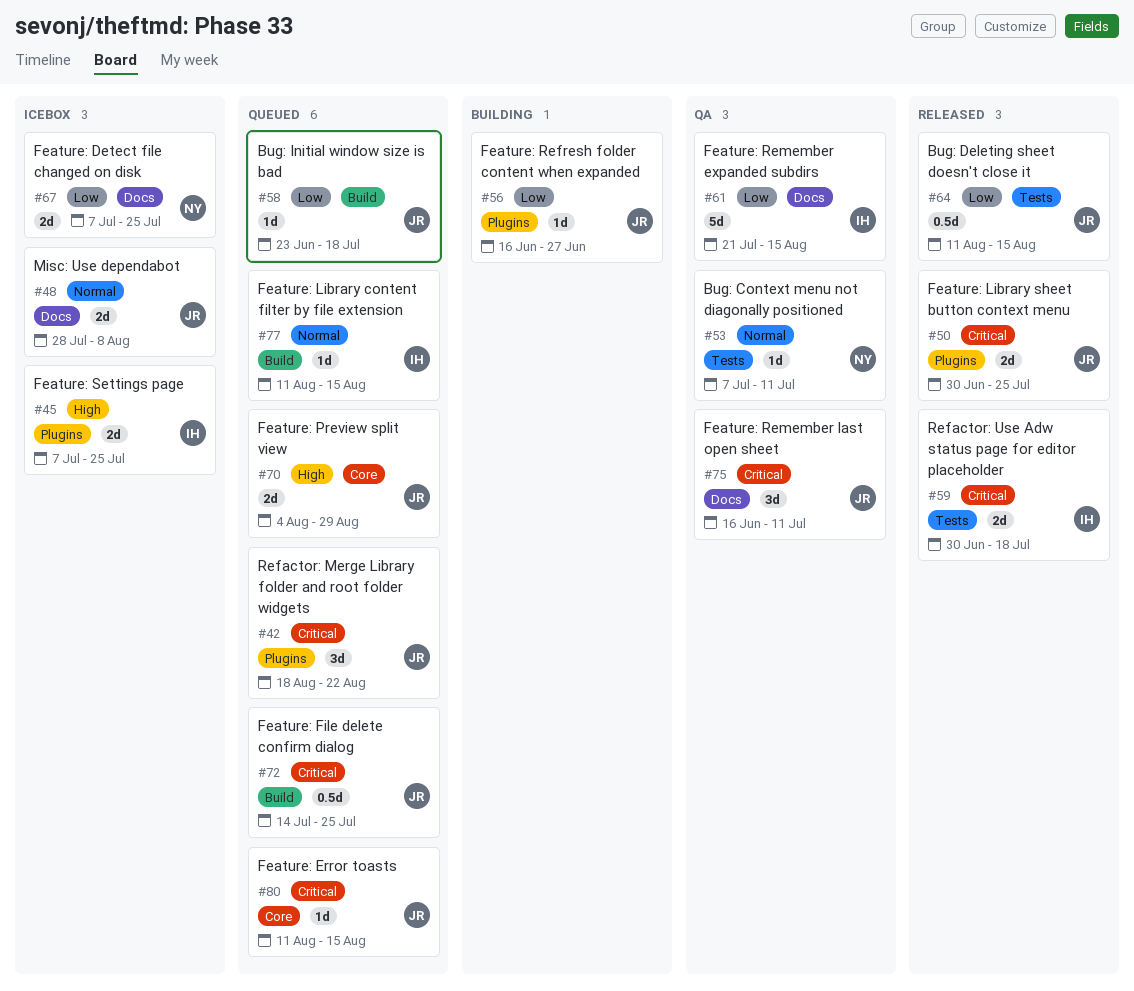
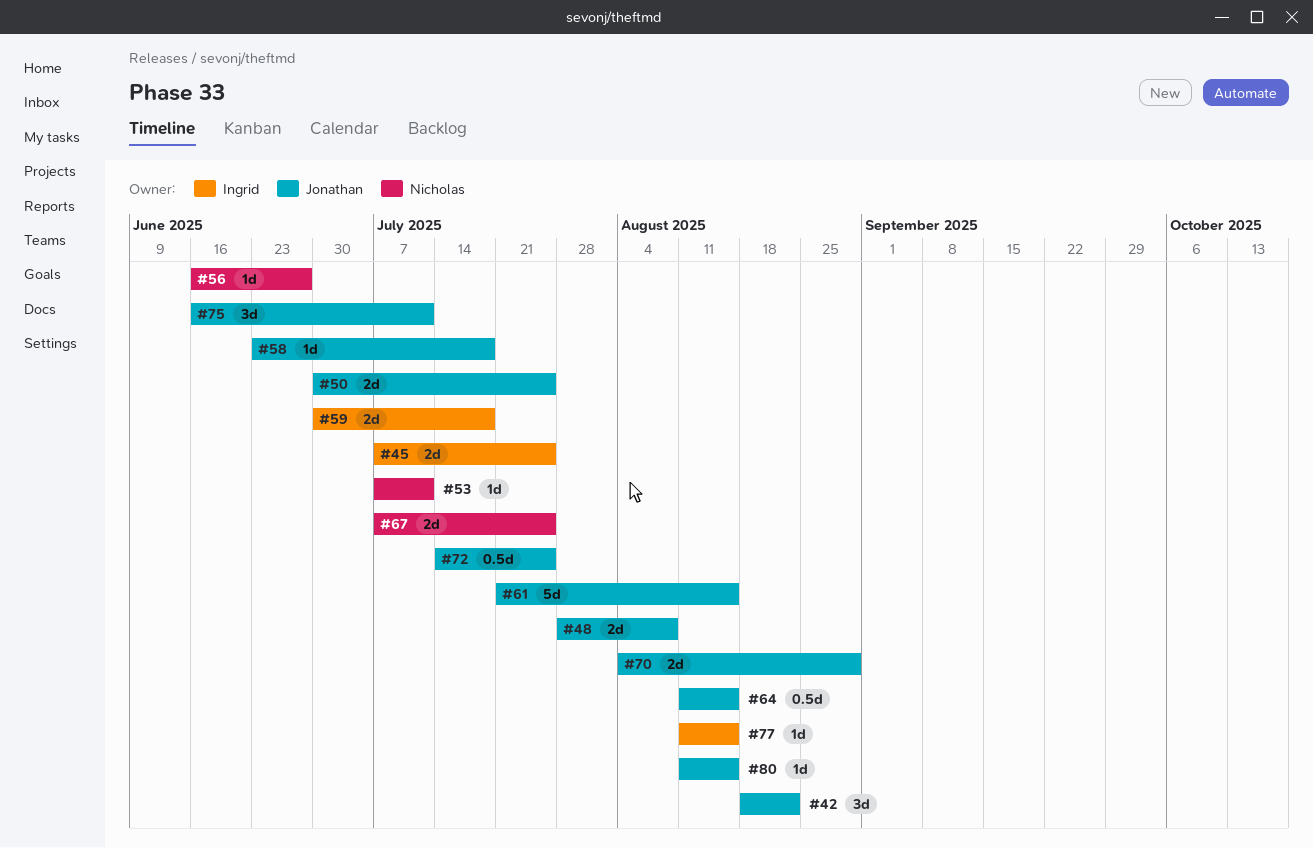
#56, owner: Jonathan -> Nicholas
#61, owner: Ingrid -> Jonathan

